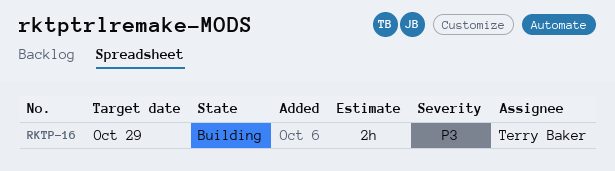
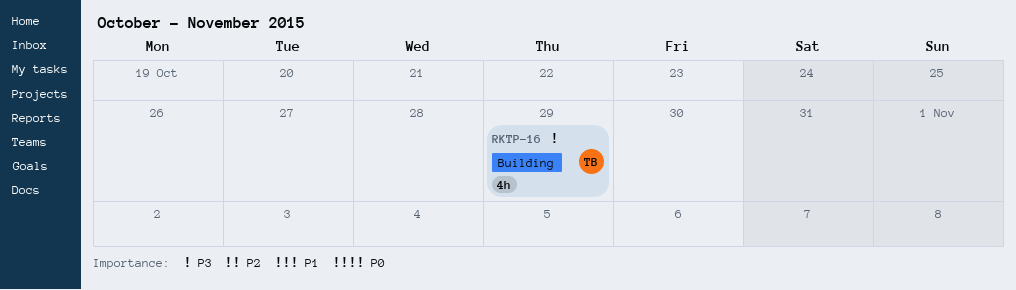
RKTP-16, estimate: 2h -> 4h

